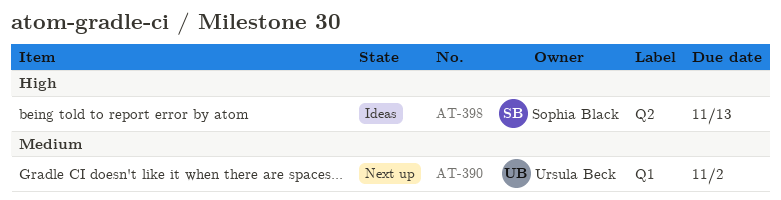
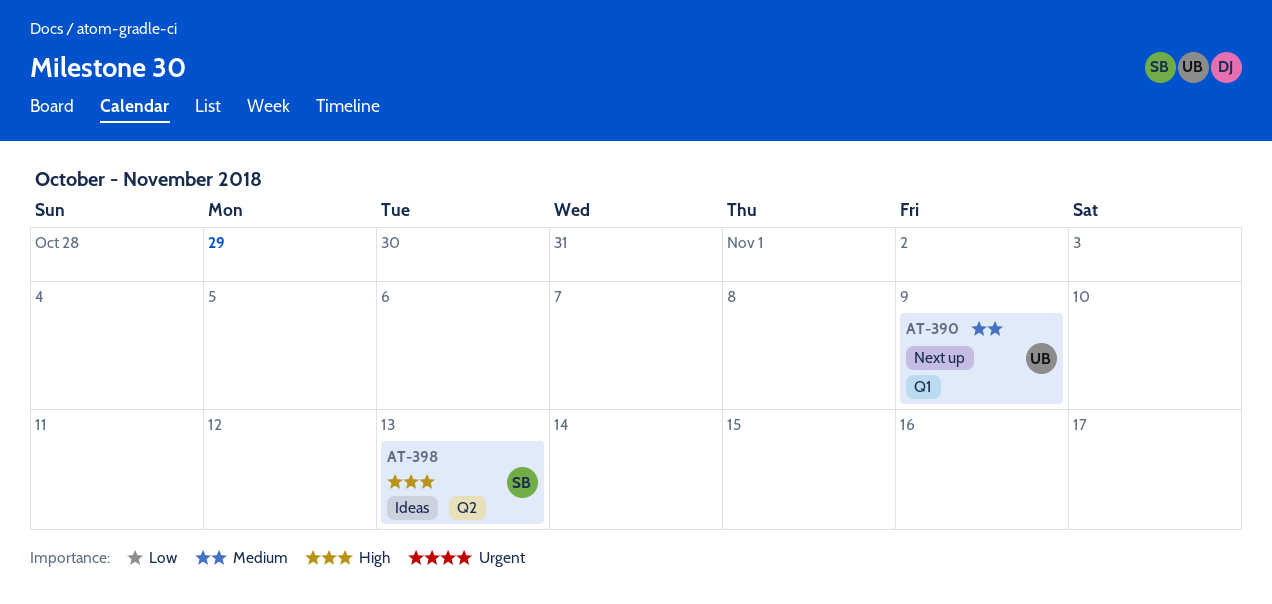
AT-390, due: Nov 2 -> Nov 9

